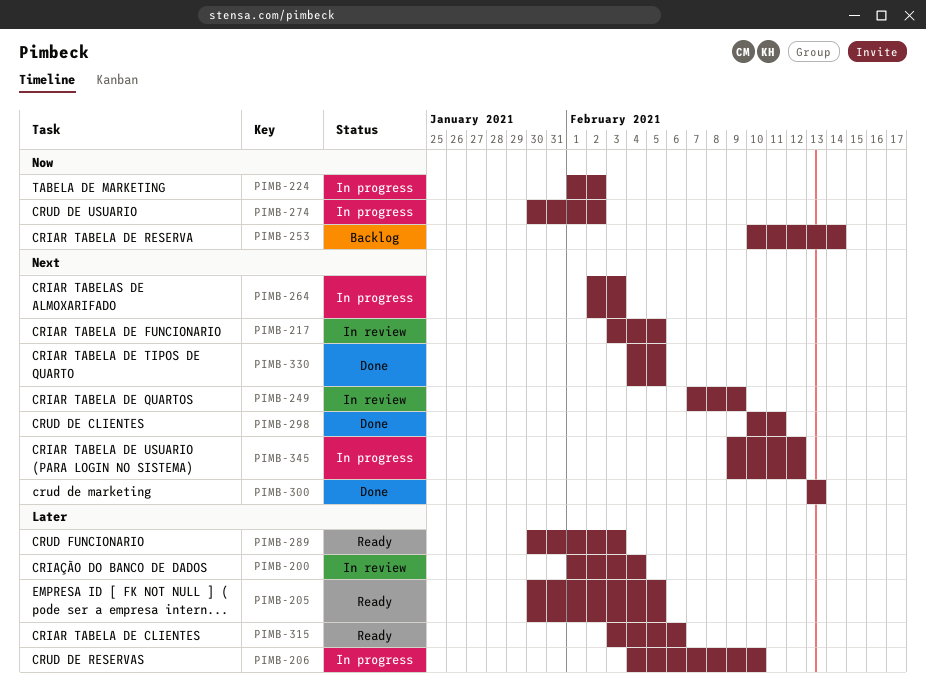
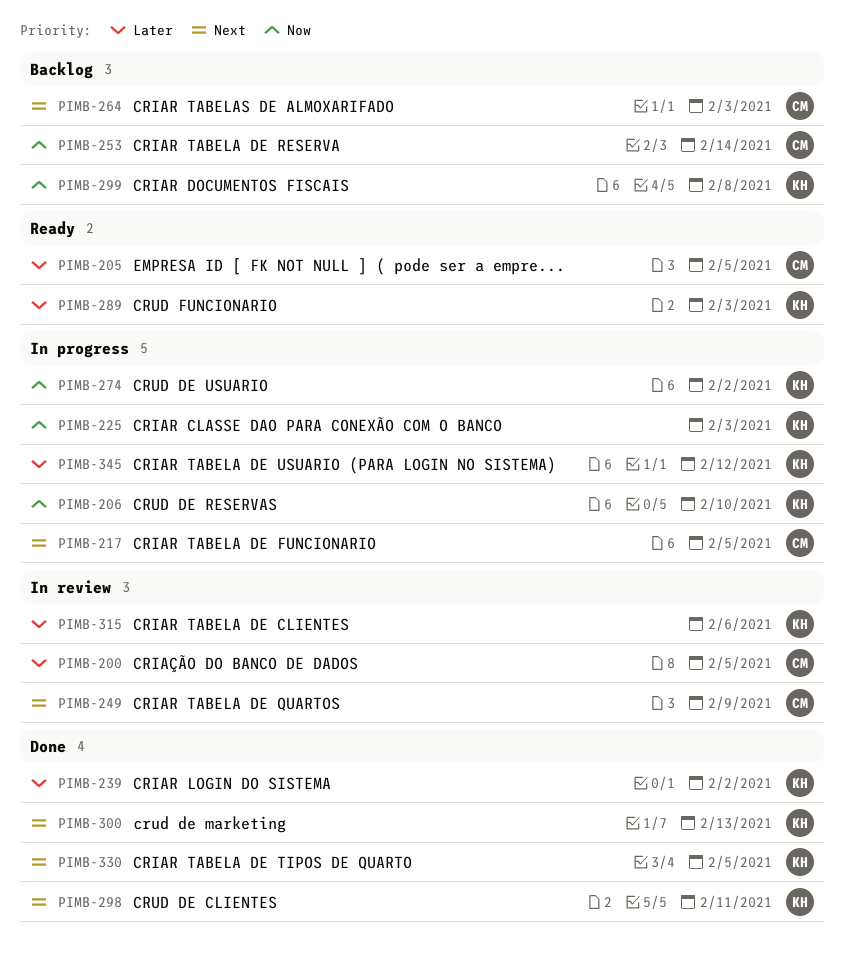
PIMB-200, due: Feb 4 -> Feb 5
PIMB-206, priority: Later -> Now
PIMB-217, status: In review -> In progress
PIMB-224: present -> none
PIMB-225: none -> present
PIMB-239: none -> present
PIMB-264, status: In progress -> Backlog
PIMB-299: none -> present
PIMB-315, status: Ready -> In review
PIMB-345, priority: Next -> Later

